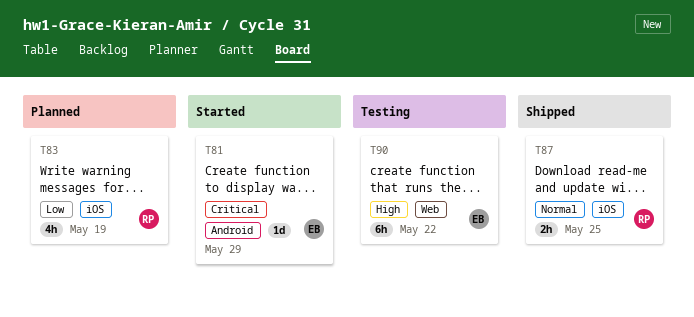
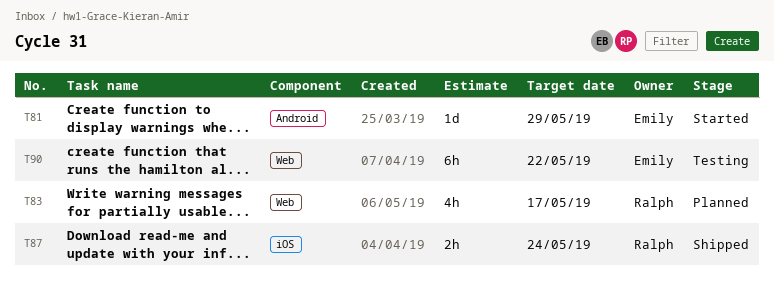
T83, label: iOS -> Web
T83, due: May 19 -> May 17
T87, due: May 25 -> May 24

